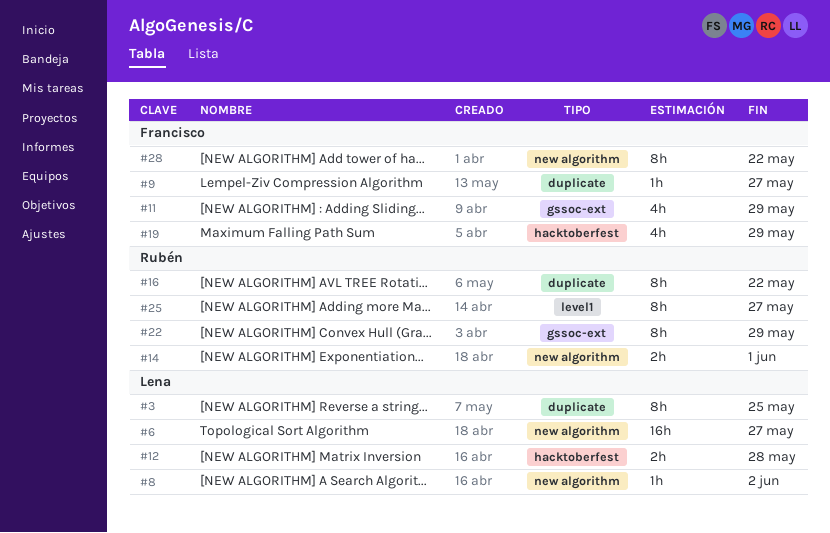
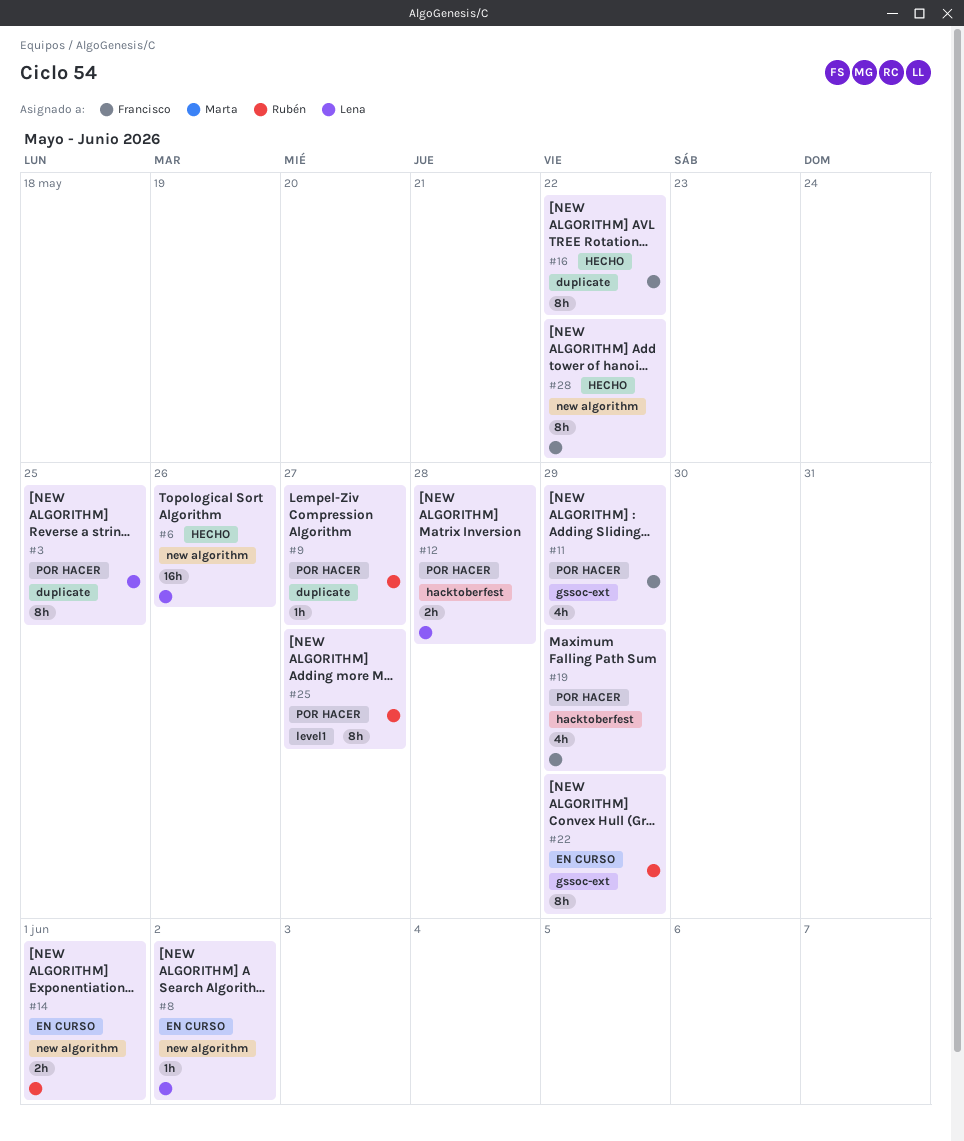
#6, due: May 27 -> May 26
#9, owner: Francisco -> Rubén
#16, owner: Rubén -> Francisco

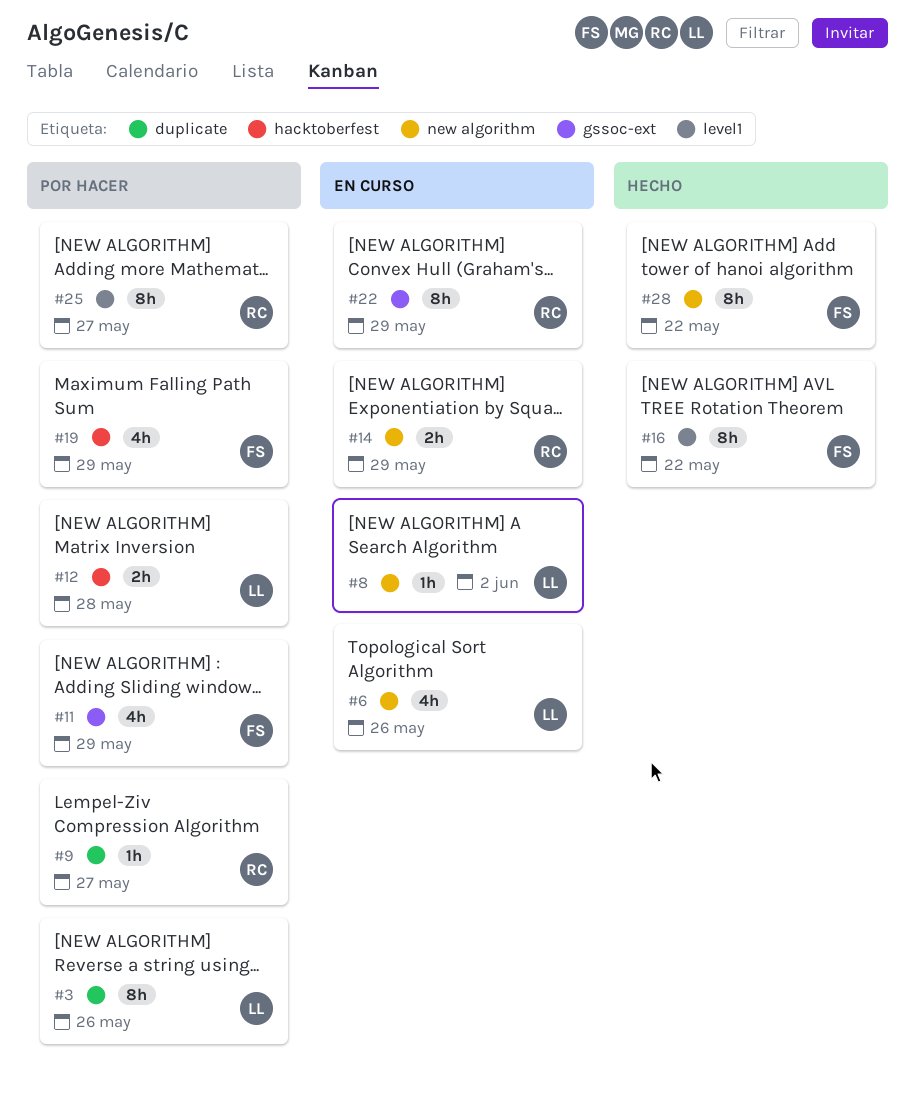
#3, due: May 25 -> May 26
#6, status: Hecho -> En curso
#6, estimate: 16h -> 4h
#14, due: Jun 1 -> May 29
#16, label: duplicate -> level1

